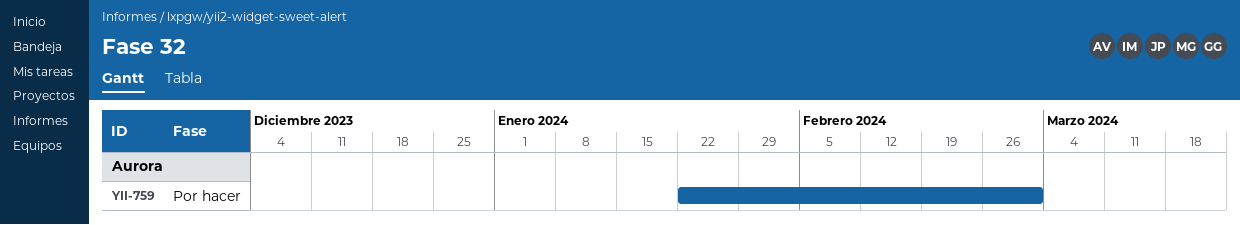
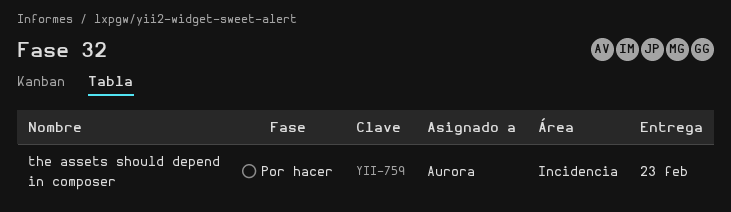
YII-759, due: Mar 1 -> Feb 23

